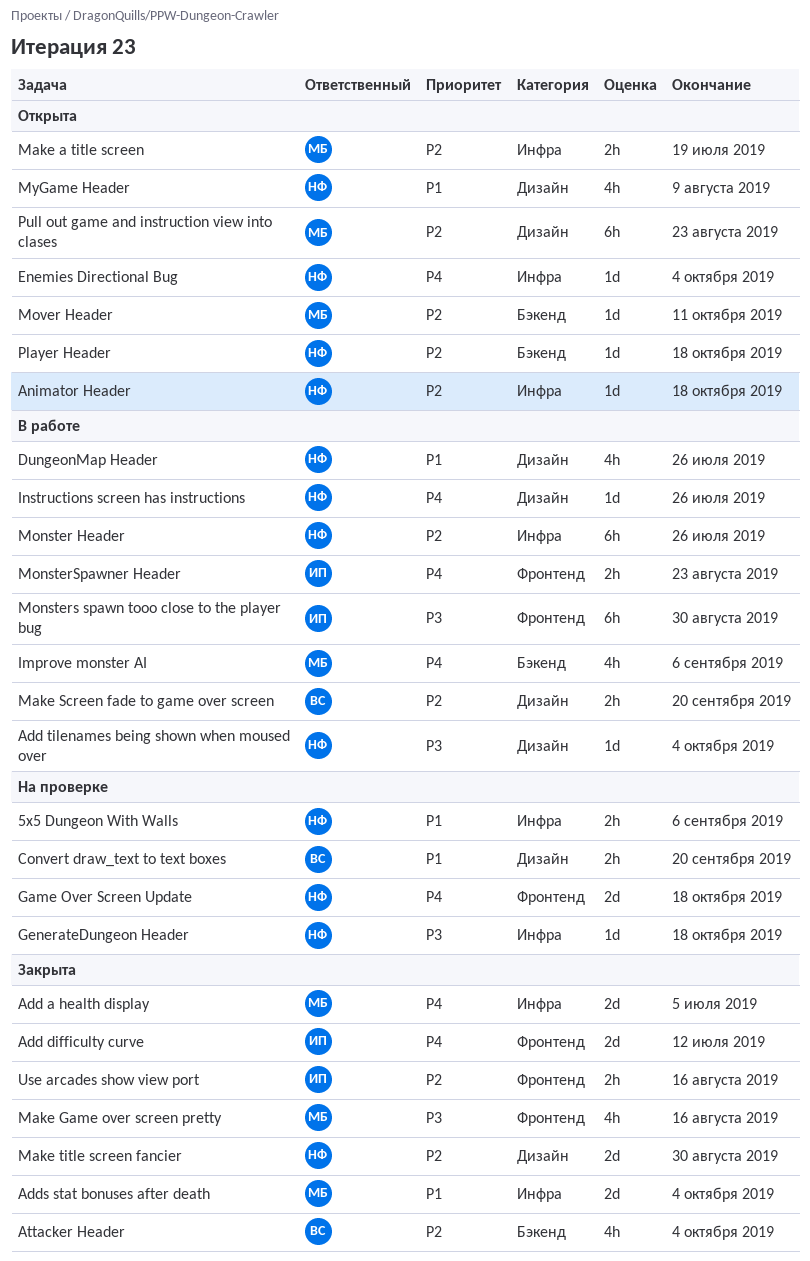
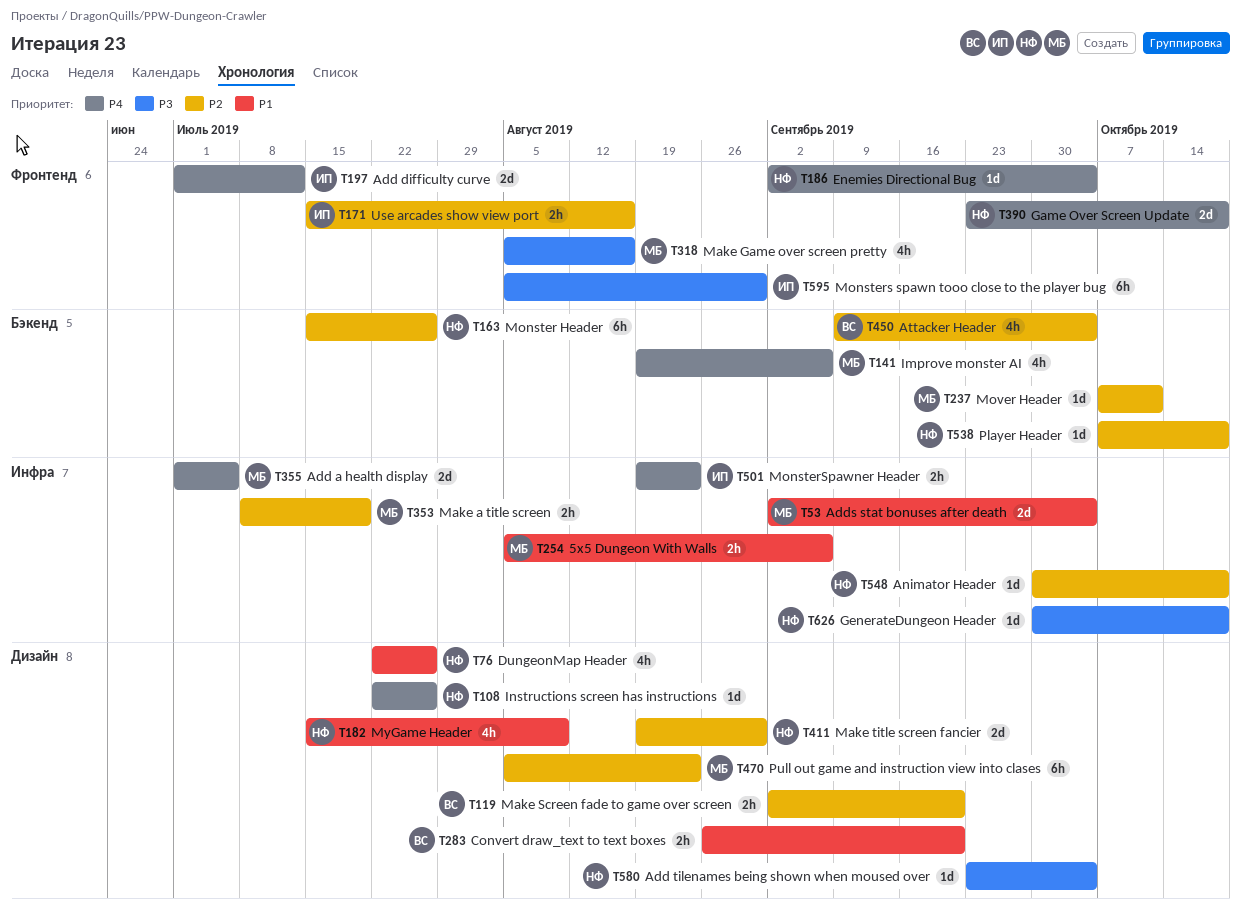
5x5 Dungeon With Walls, owner: НФ -> МБ
Enemies Directional Bug, label: Инфра -> Фронтенд
Monster Header, label: Инфра -> Бэкенд
MonsterSpawner Header, label: Фронтенд -> Инфра

